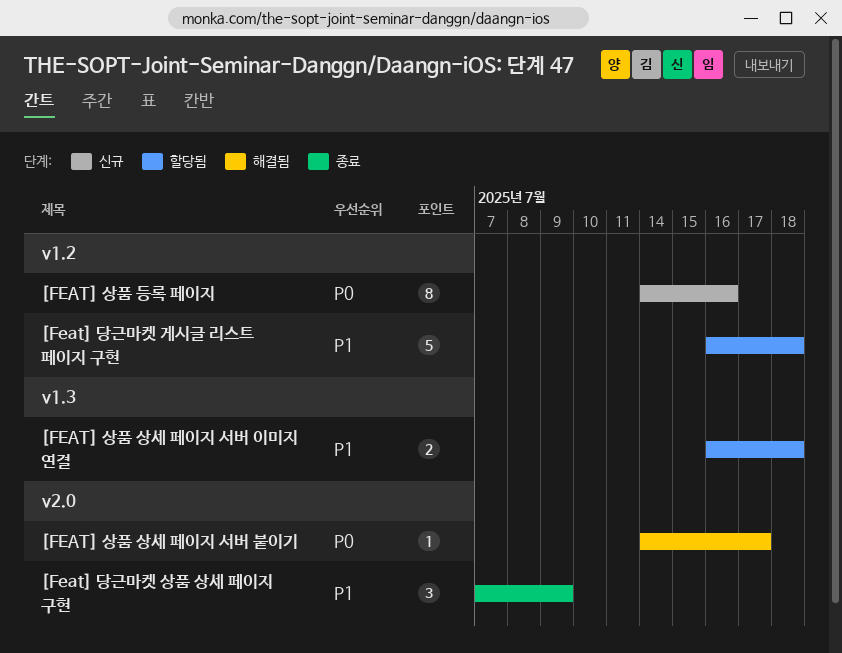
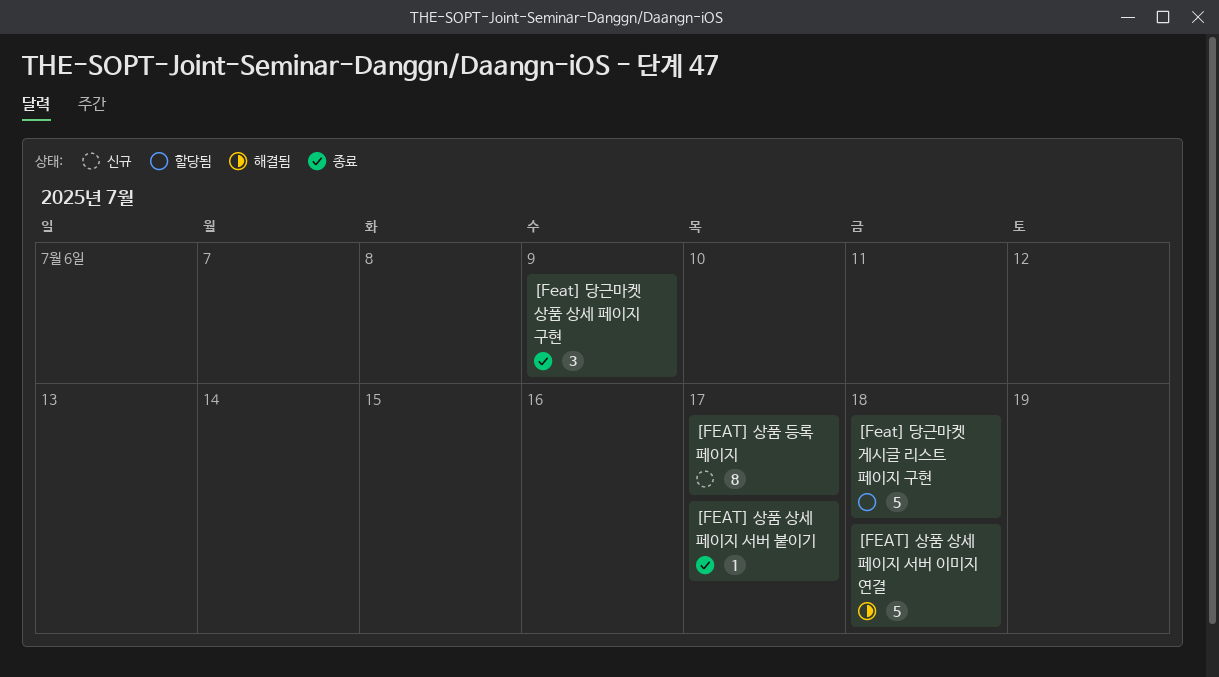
[FEAT] 상품 등록 페이지, due: Jul 16 -> Jul 17
[FEAT] 상품 상세 페이지 서버 붙이기, status: 해결됨 -> 종료
[FEAT] 상품 상세 페이지 서버 이미지 연결, status: 할당됨 -> 해결됨
[FEAT] 상품 상세 페이지 서버 이미지 연결, estimate: 2 -> 5

